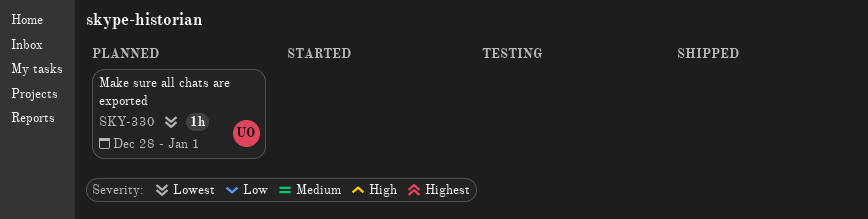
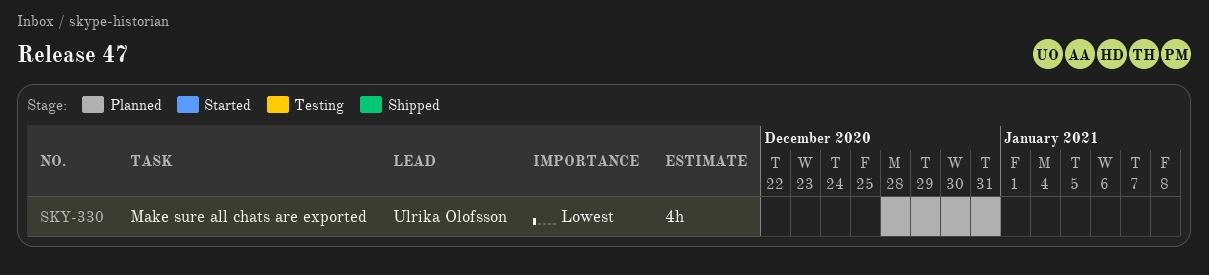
SKY-330, estimate: 1h -> 4h
SKY-330, due: Jan 1 -> Dec 31

